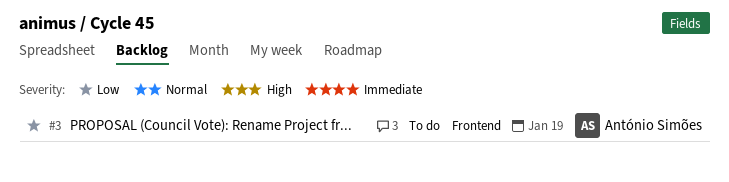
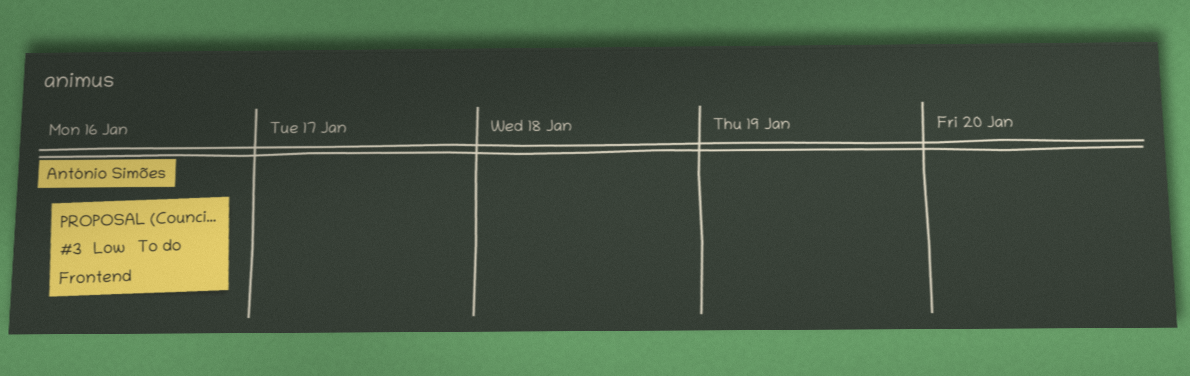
#3, due: Jan 19 -> Jan 16

